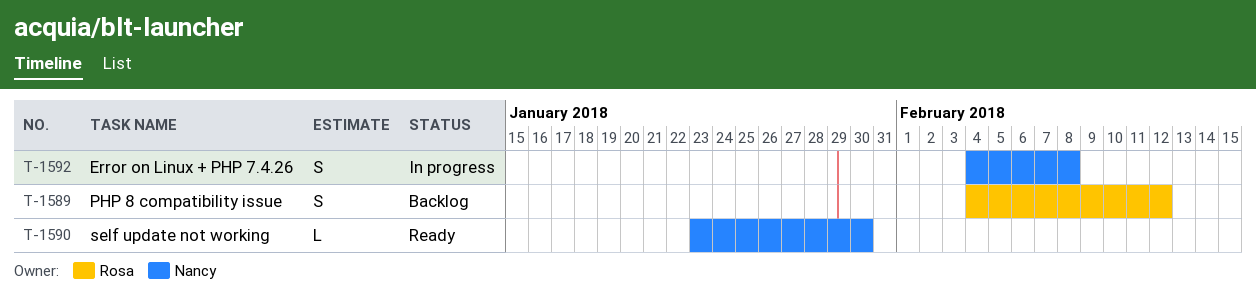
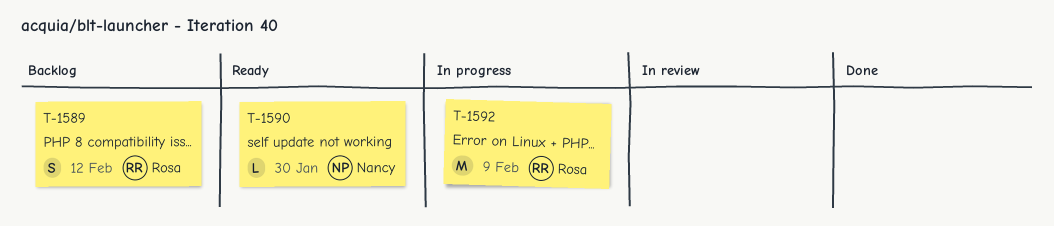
T-1592, owner: Nancy -> Rosa
T-1592, estimate: S -> M
T-1592, due: Feb 8 -> Feb 9

